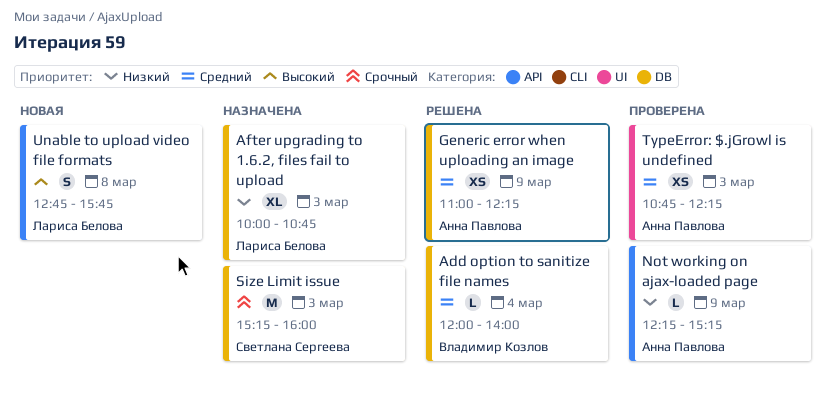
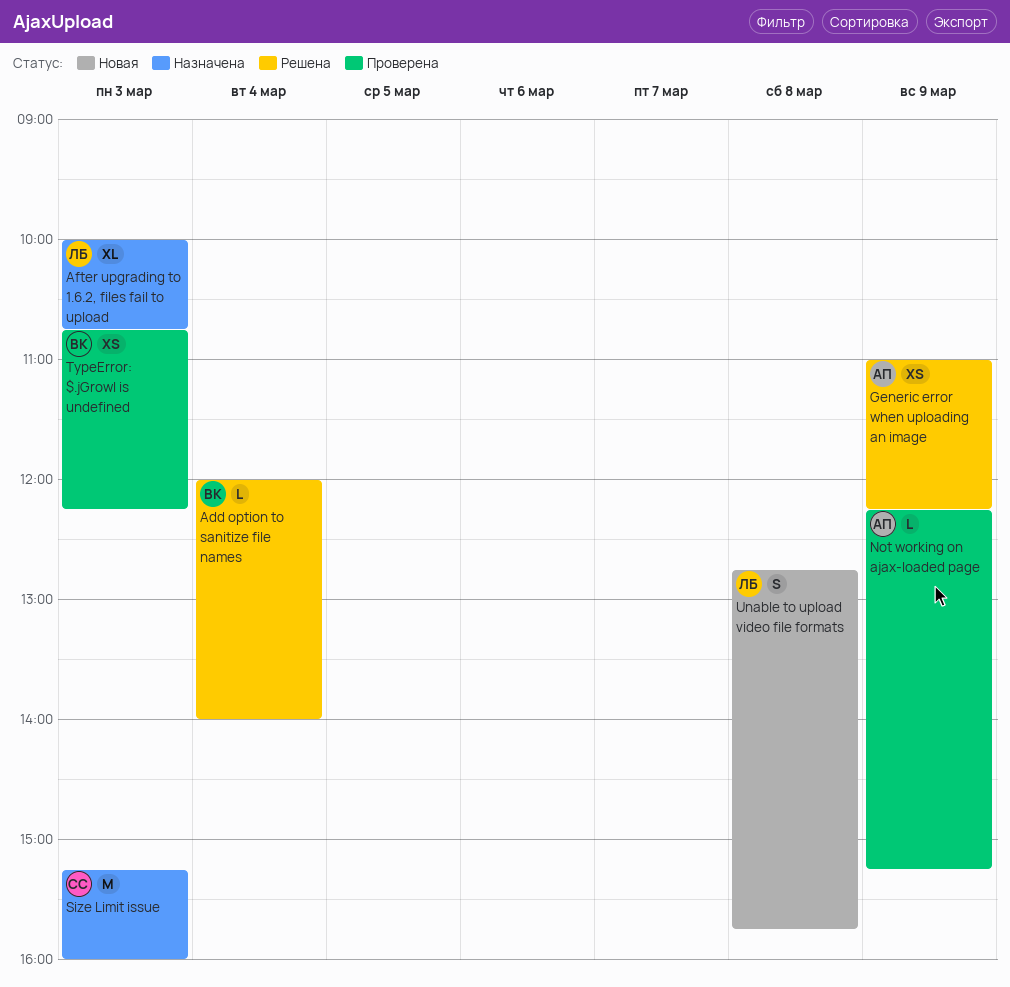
TypeError: $.jGrowl is undefined, owner: Анна Павлова -> Владимир Козлов

